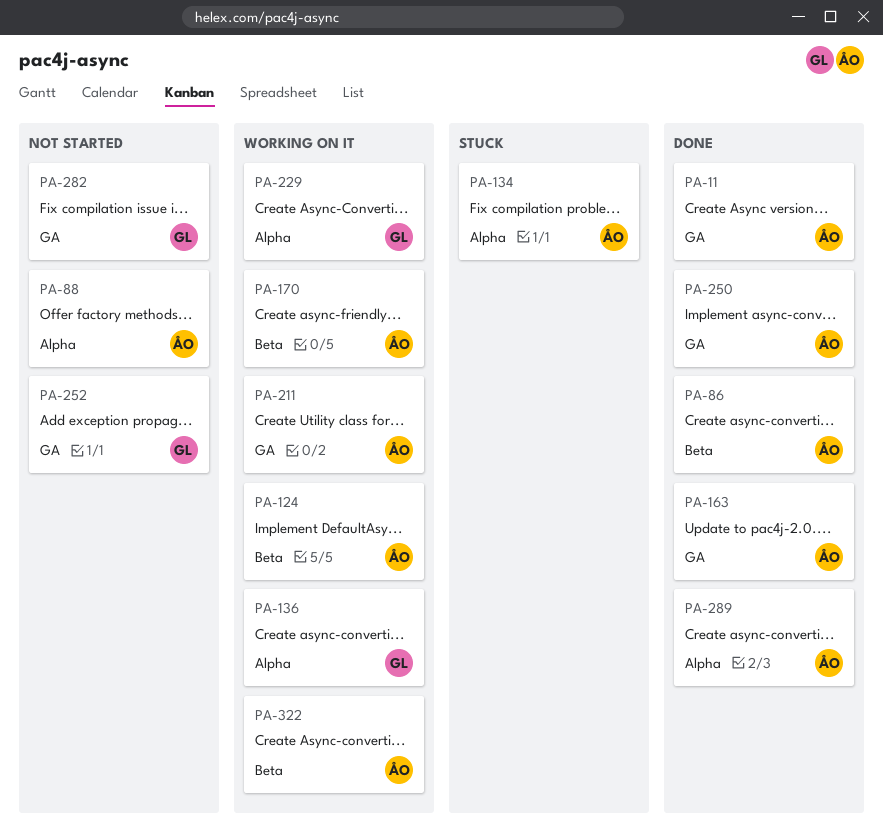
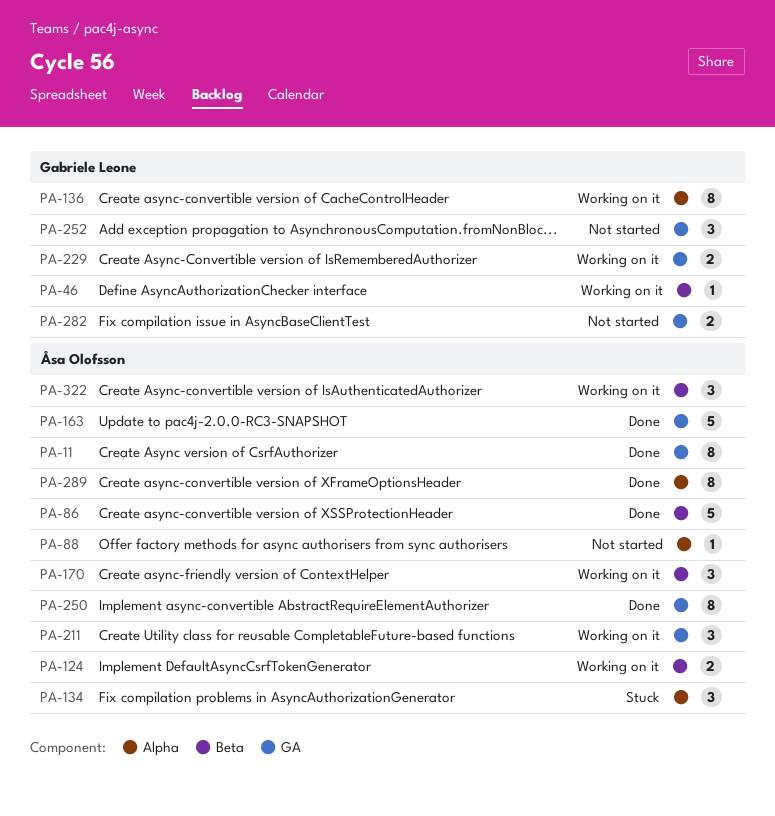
PA-46: none -> present
PA-229, label: Alpha -> GA

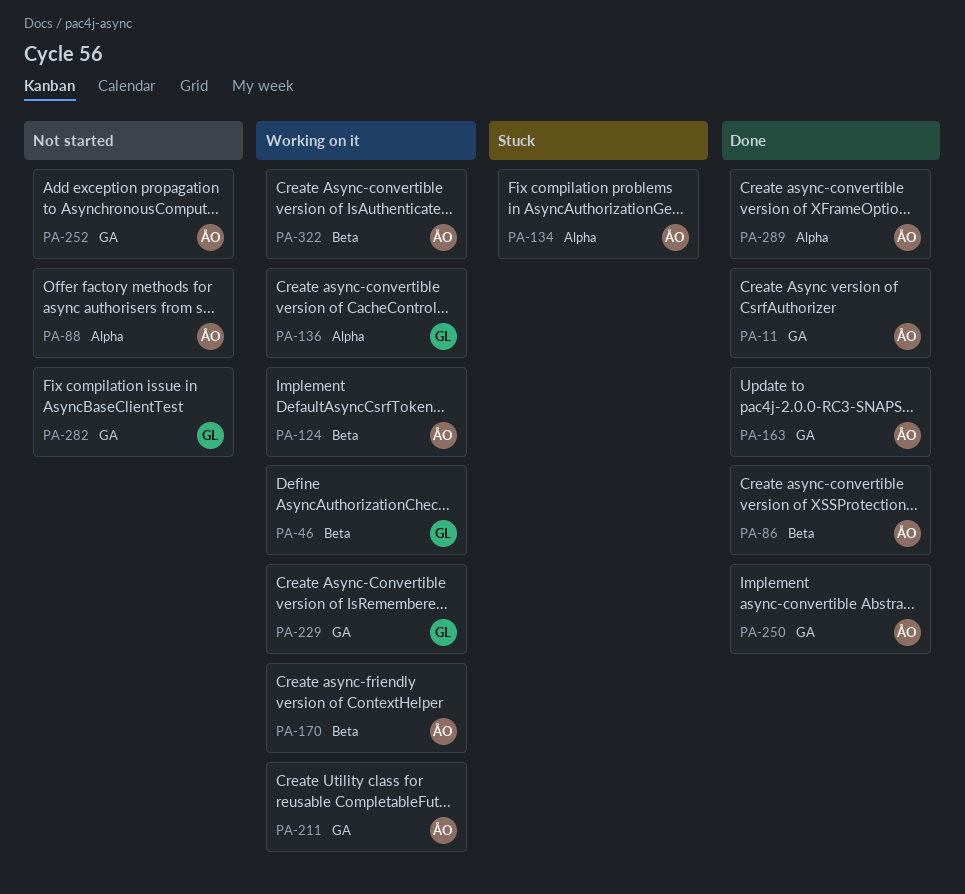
PA-252, owner: Gabriele Leone -> Åsa Olofsson

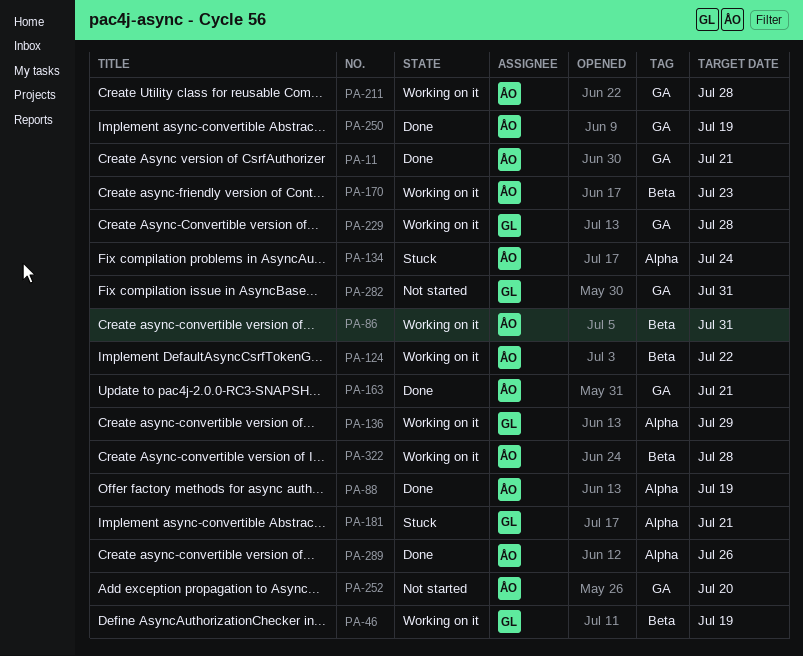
PA-86, status: Done -> Working on it
PA-88, status: Not started -> Done
PA-181: none -> present

